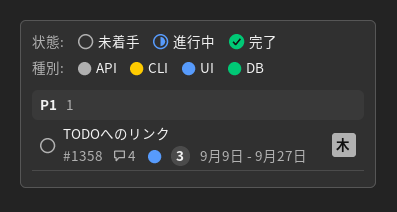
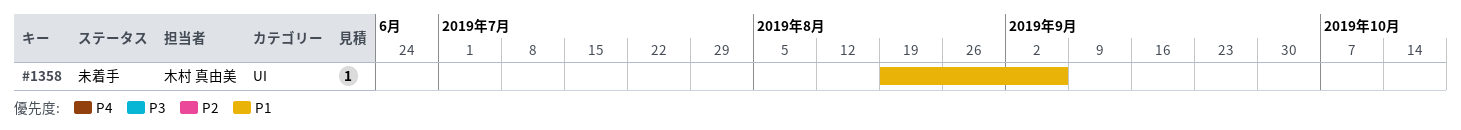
#1358, estimate: 3 -> 1
#1358, start: Sep 9 -> Aug 19
#1358, due: Sep 27 -> Sep 6

